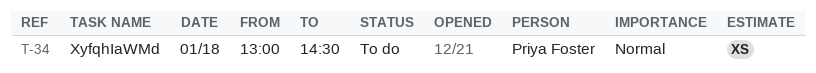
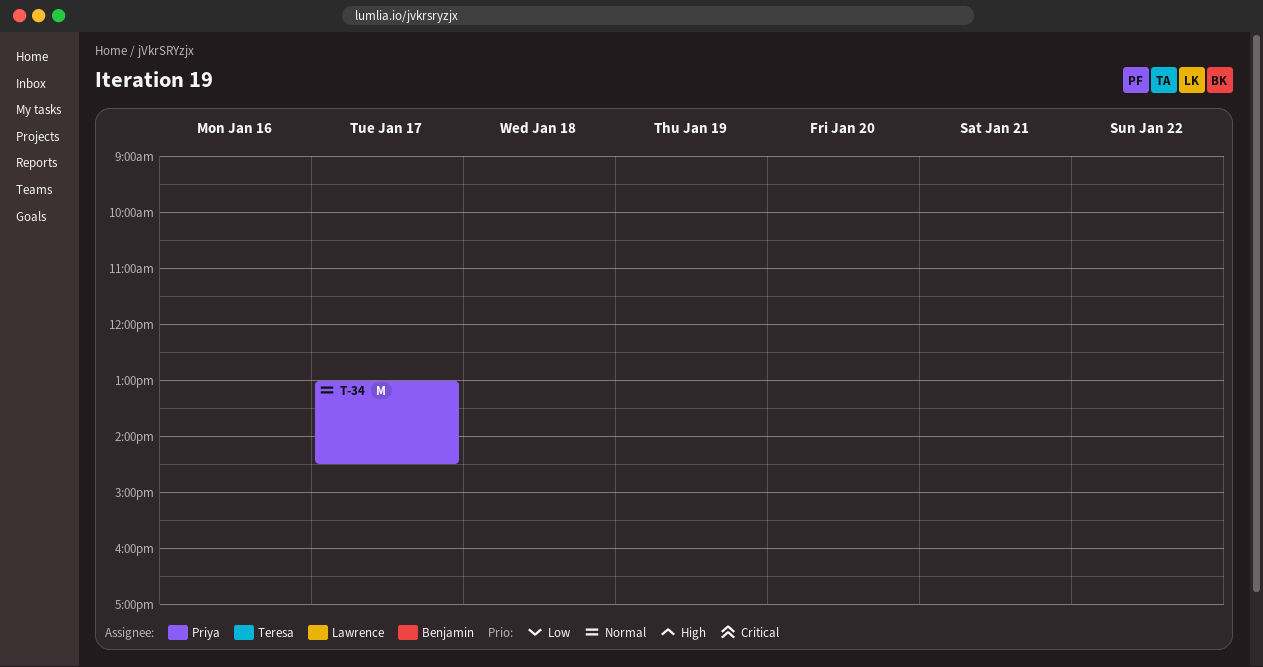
T-34, estimate: XS -> M
T-34, day: Jan 18 -> Jan 17

